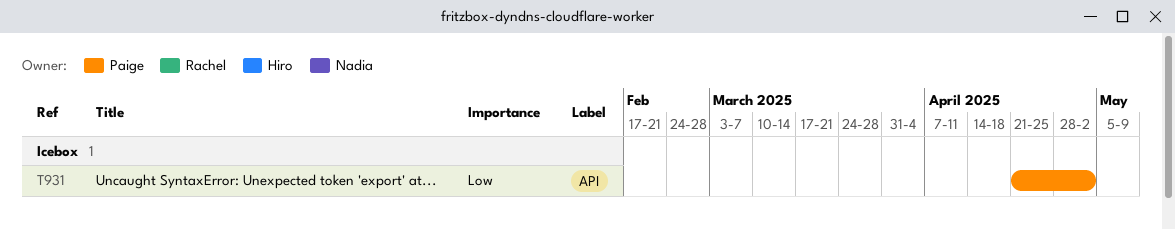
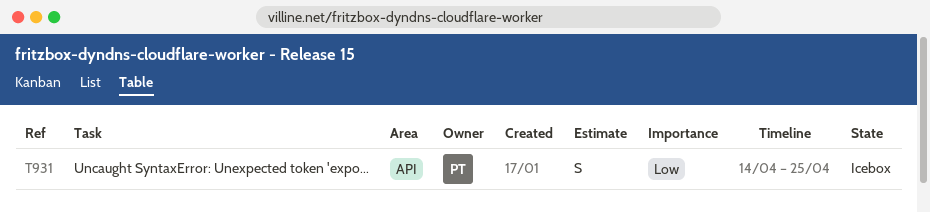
T931, start: Apr 21 -> Apr 14
T931, due: May 2 -> Apr 25

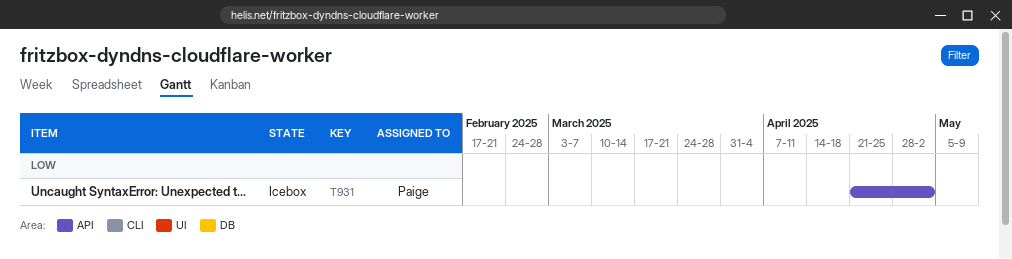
T931, start: Apr 14 -> Apr 21
T931, due: Apr 25 -> May 2

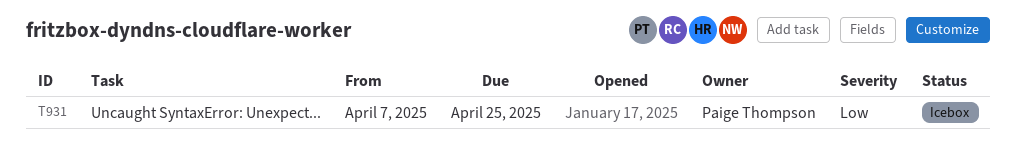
T931, start: Apr 21 -> Apr 7
T931, due: May 2 -> Apr 25

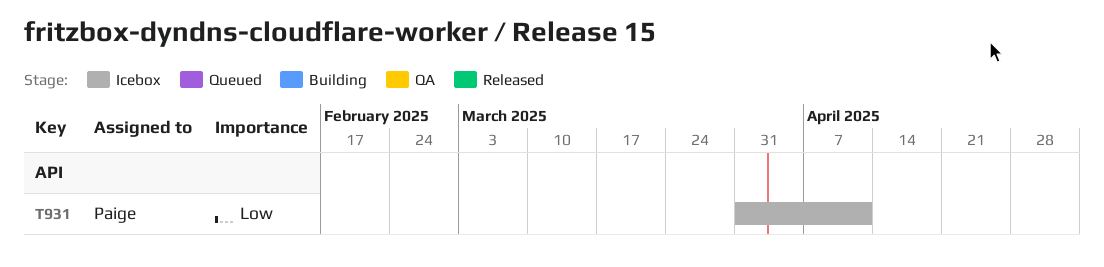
T931, start: Apr 7 -> Mar 31
T931, due: Apr 25 -> Apr 11

